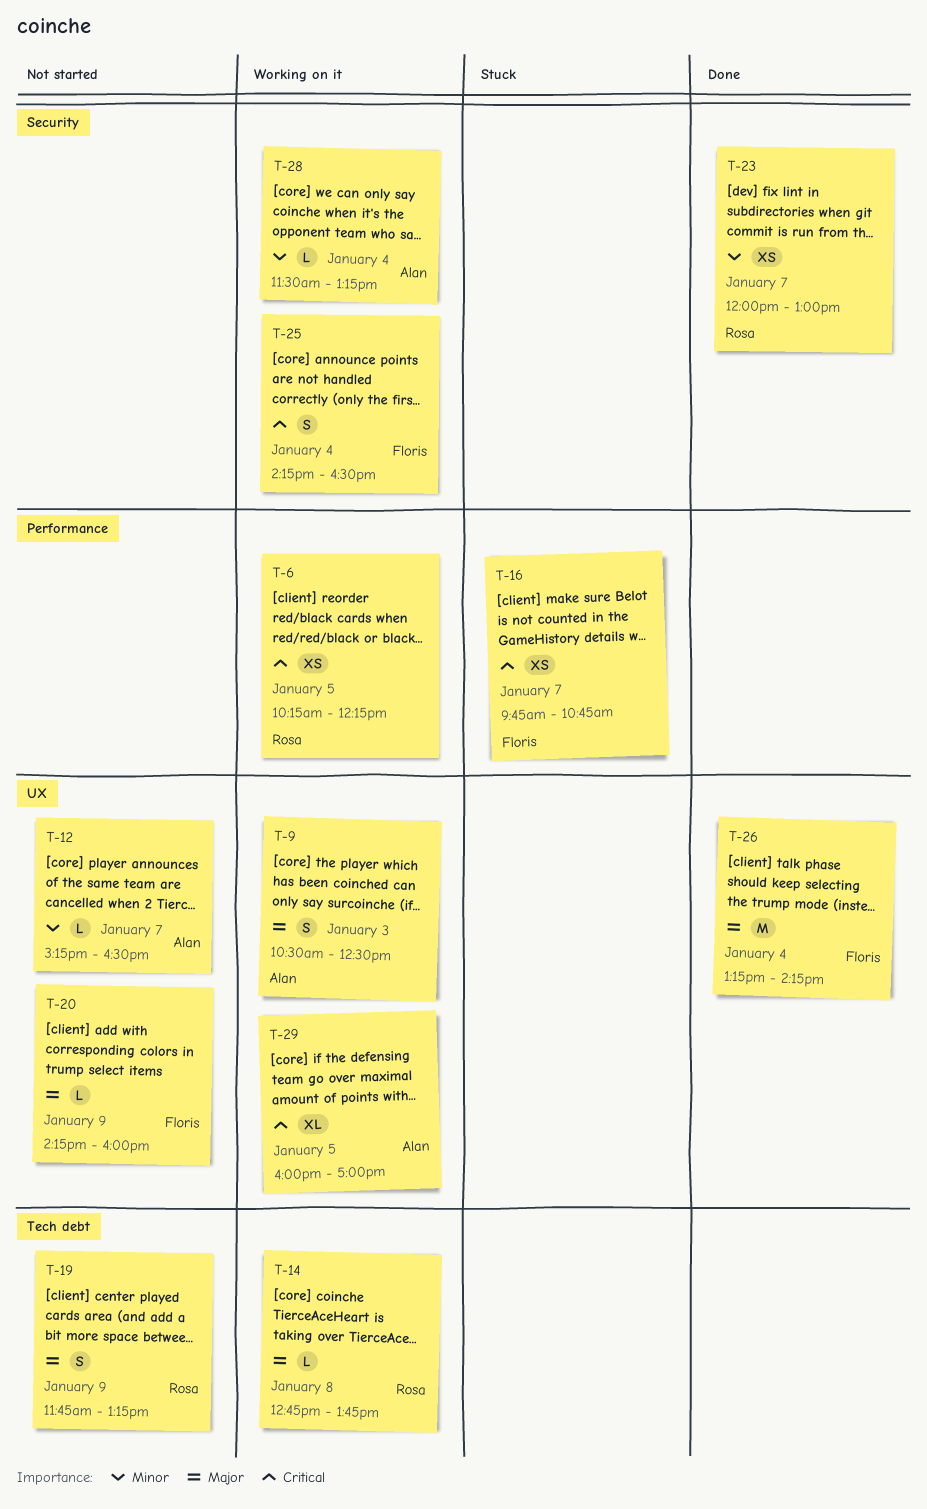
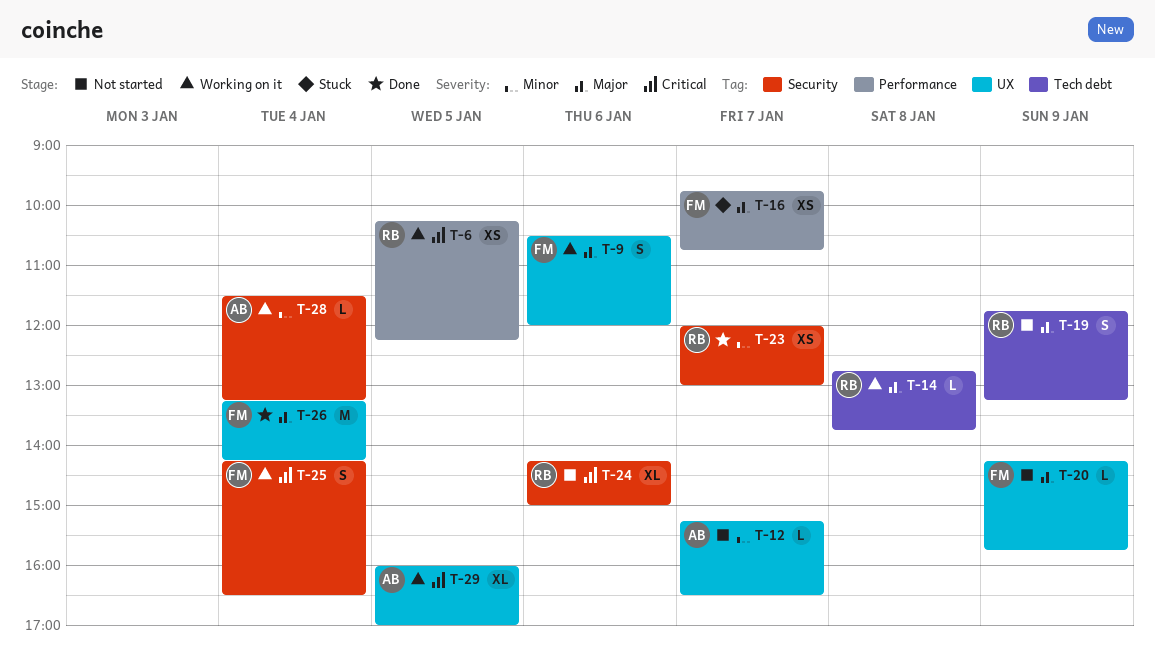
T-9, owner: Alan -> Floris
T-9, day: Jan 3 -> Jan 6
T-9, ends: 12:30 -> 12:00
T-16, priority: Critical -> Major
T-20, ends: 16:00 -> 15:45
T-24: none -> present

